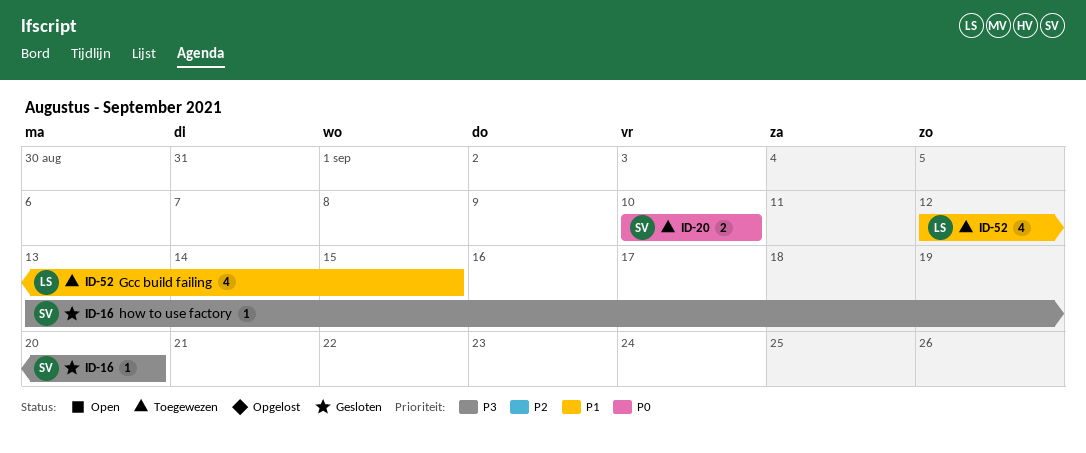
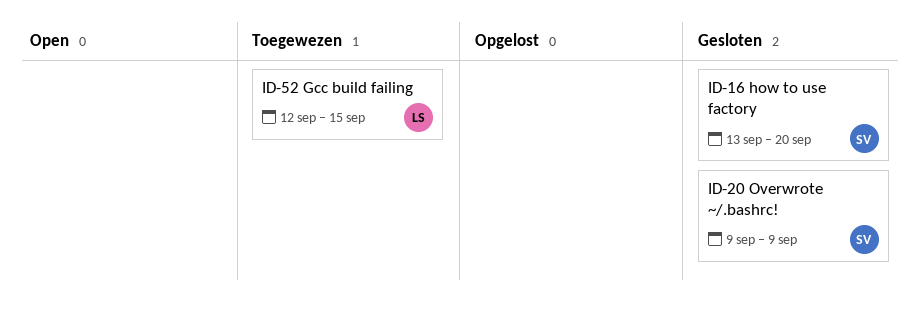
ID-20, status: Toegewezen -> Gesloten
ID-20, start: Sep 10 -> Sep 9
ID-20, due: Sep 10 -> Sep 9

